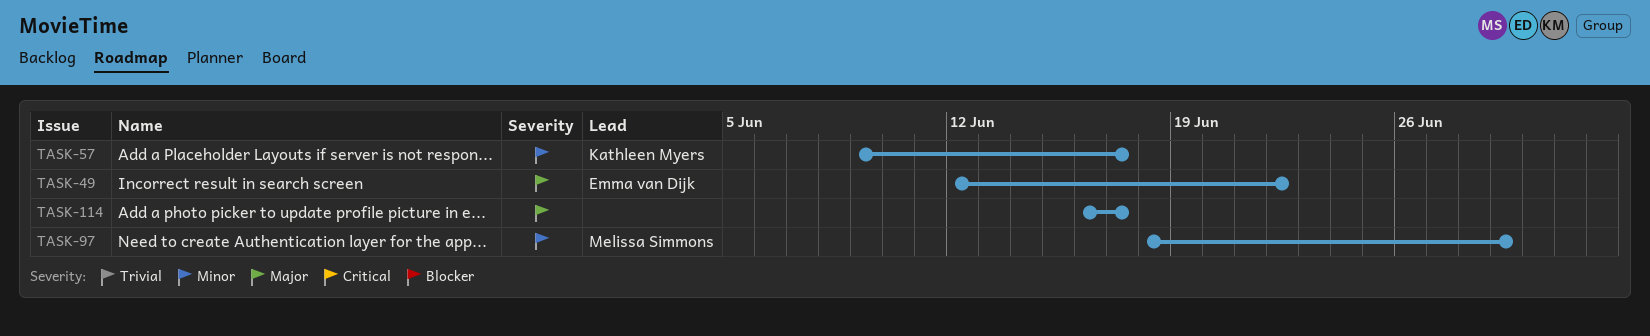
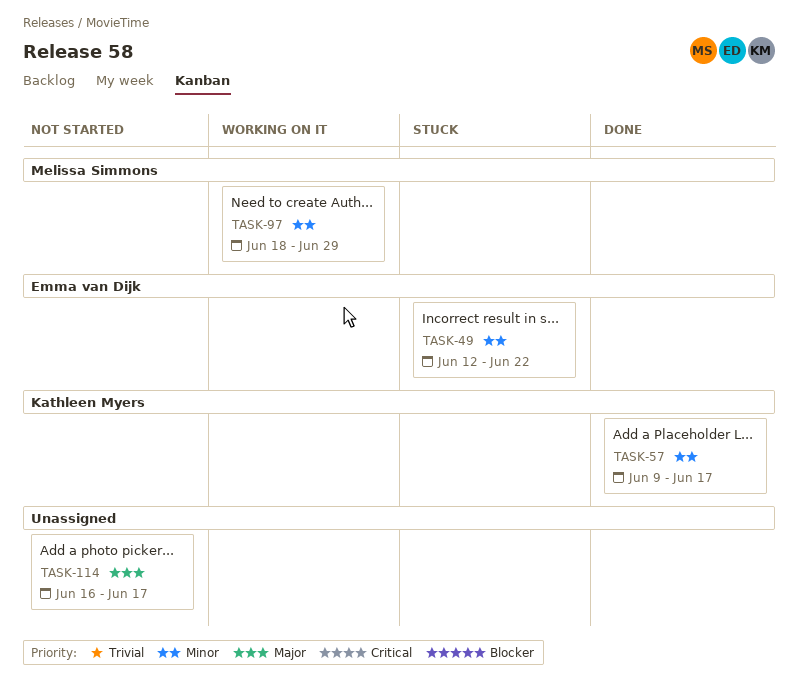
TASK-49, priority: Major -> Minor

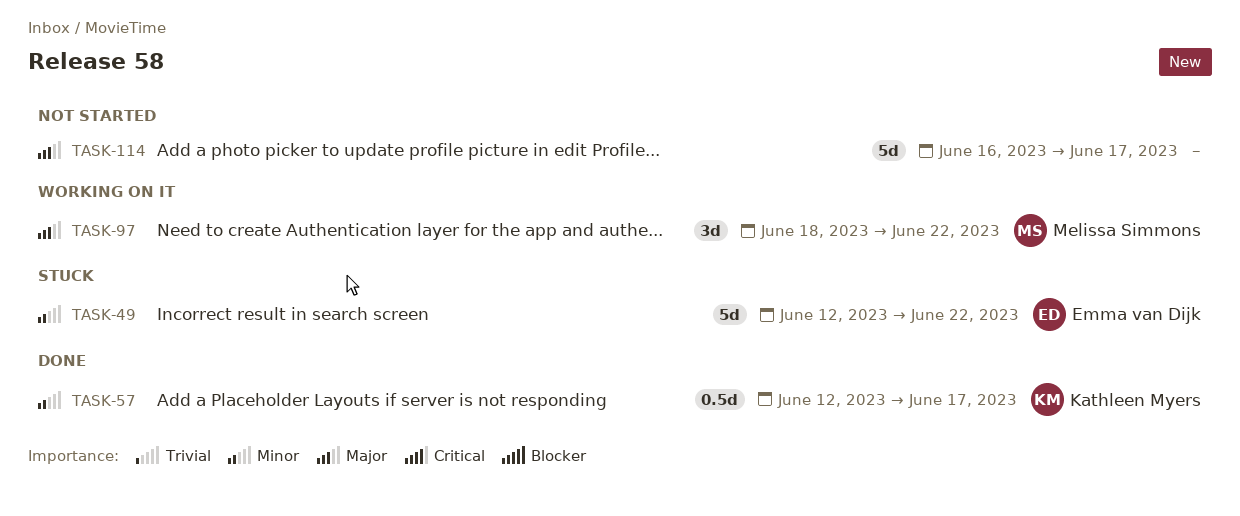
TASK-57, start: Jun 9 -> Jun 12
TASK-97, priority: Minor -> Major
TASK-97, due: Jun 29 -> Jun 22

